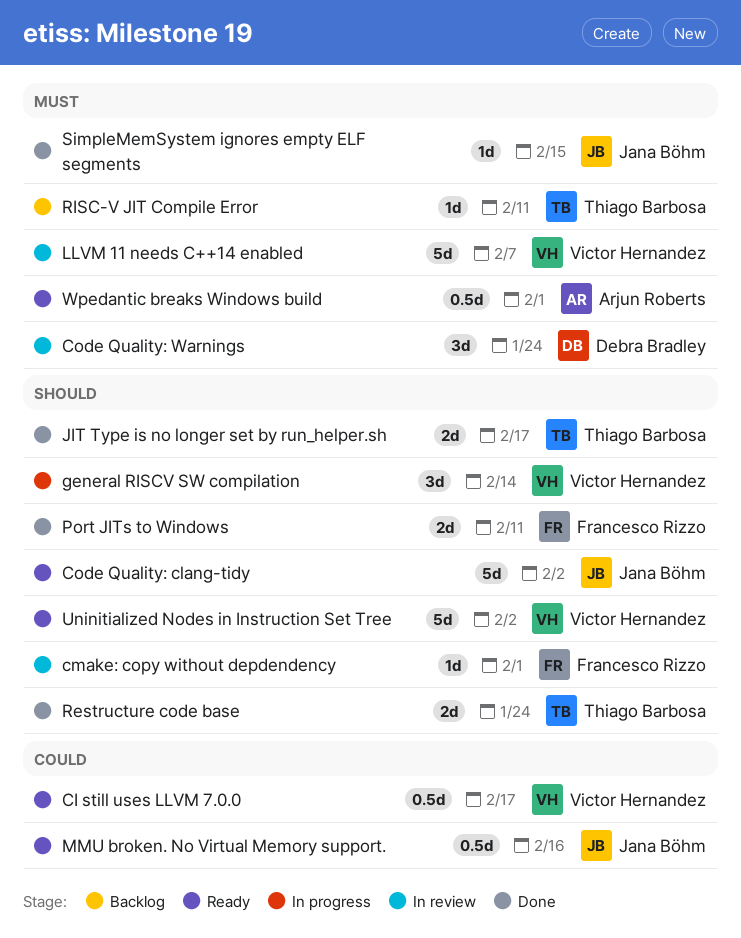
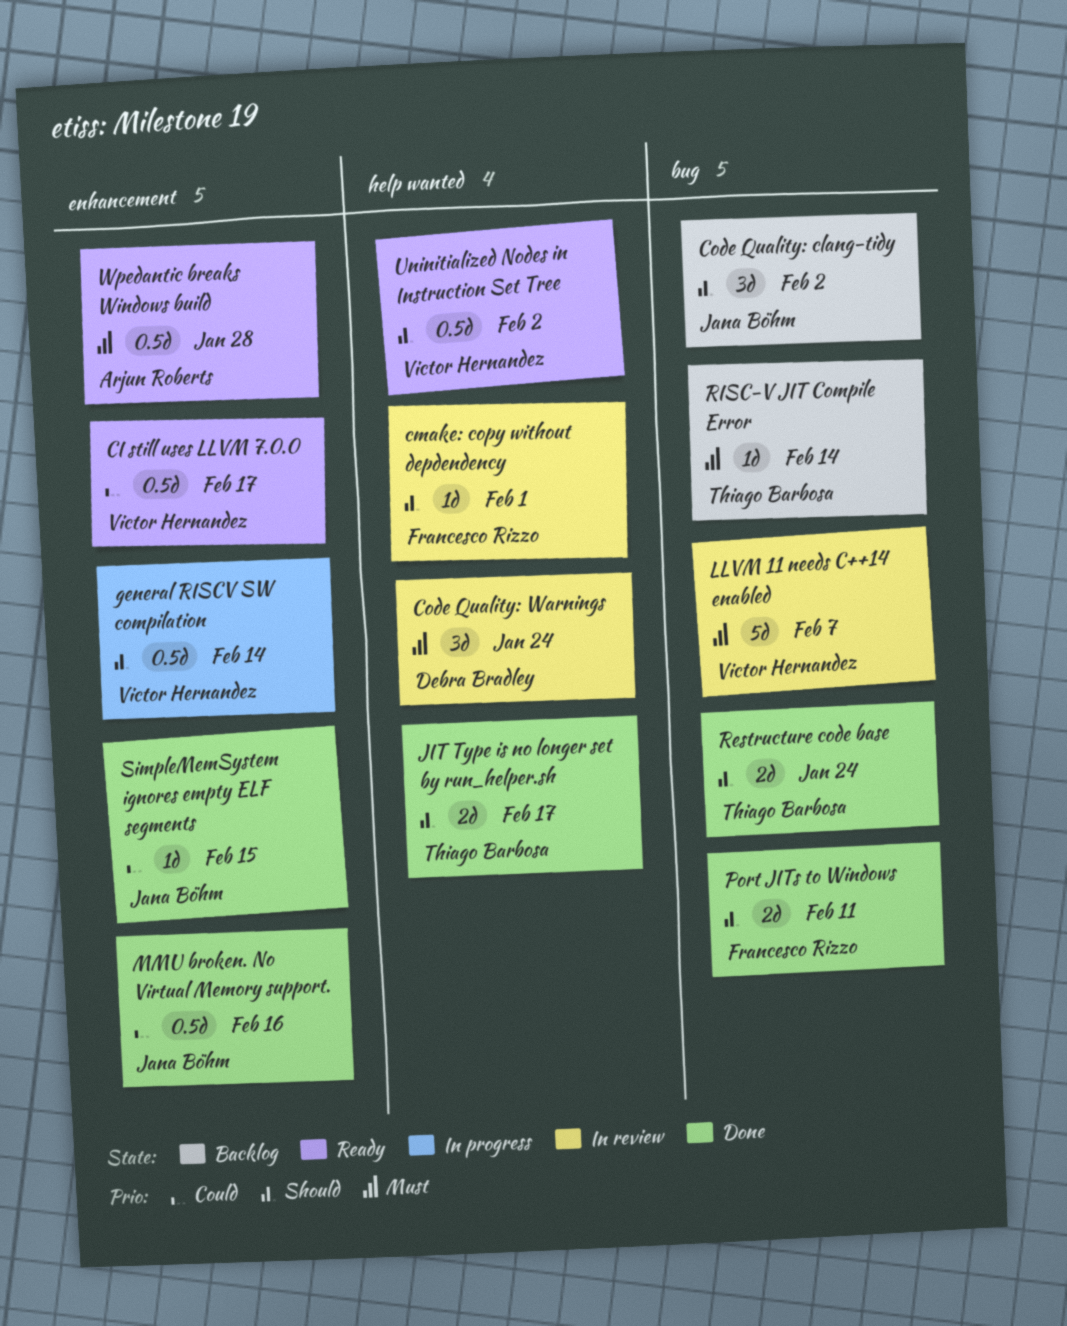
Code Quality: clang-tidy, status: Ready -> Backlog
Code Quality: clang-tidy, estimate: 5d -> 3d
general RISCV SW compilation, estimate: 3d -> 0.5d
MMU broken. No Virtual Memory support., status: Ready -> Done
RISC-V JIT Compile Error, due: Feb 11 -> Feb 14
SimpleMemSystem ignores empty ELF segments, priority: Must -> Could
Uninitialized Nodes in Instruction Set Tree, estimate: 5d -> 0.5d
Wpedantic breaks Windows build, due: Feb 1 -> Jan 28

